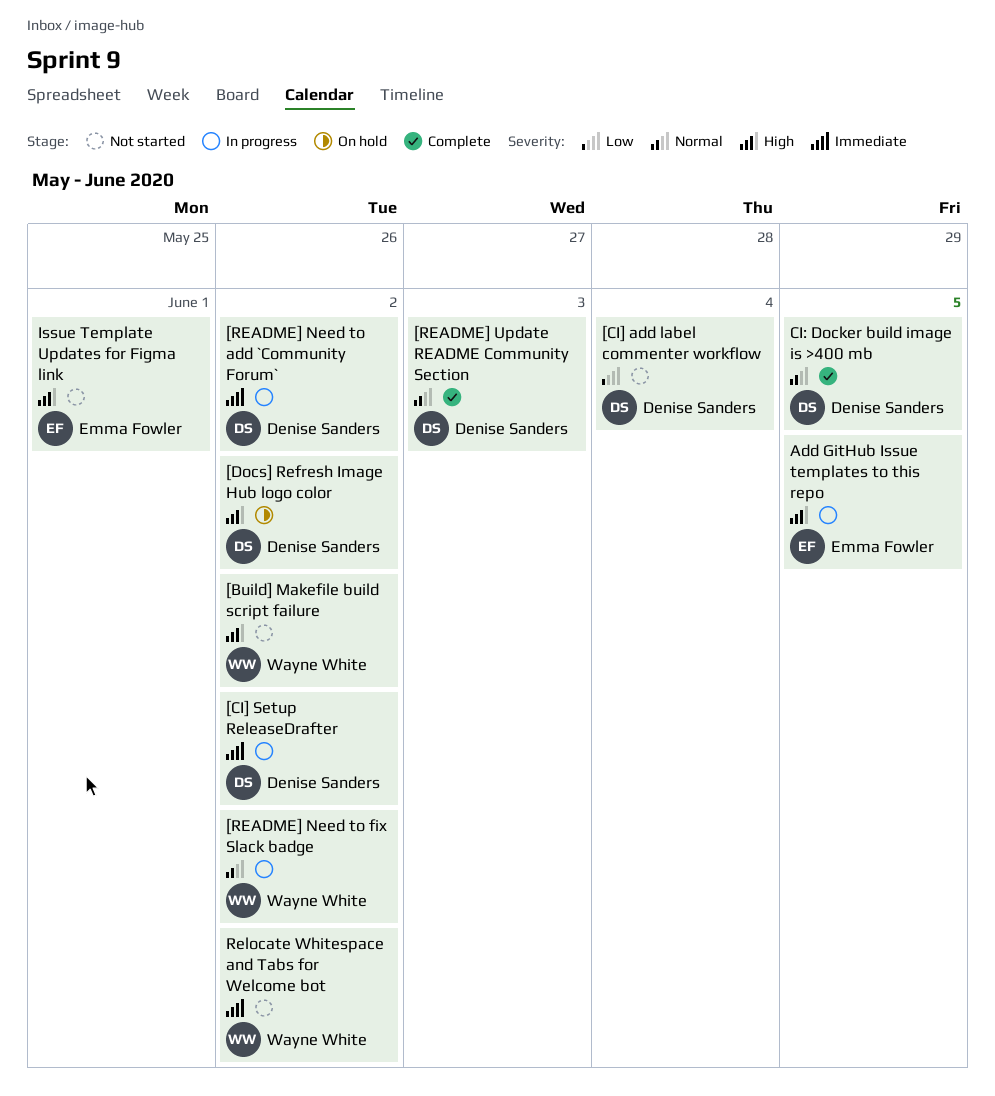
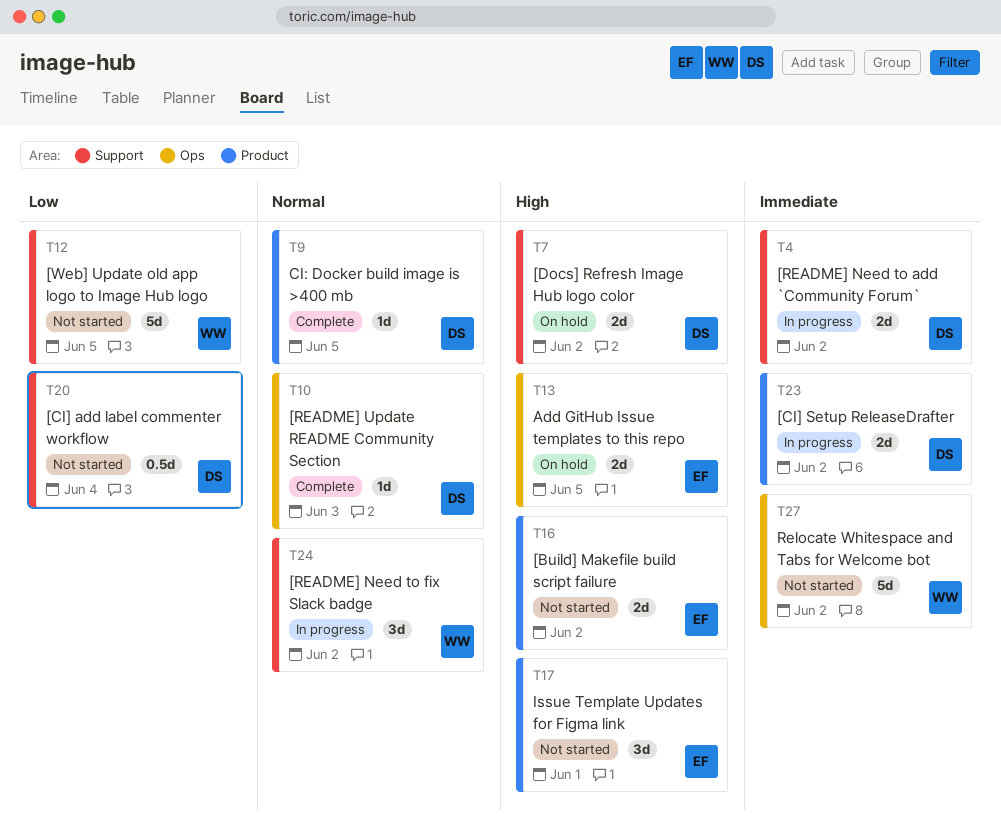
[Build] Makefile build script failure, owner: Wayne White -> Emma Fowler
[Web] Update old app logo to Image Hub logo: none -> present
Add GitHub Issue templates to this repo, status: In progress -> On hold

